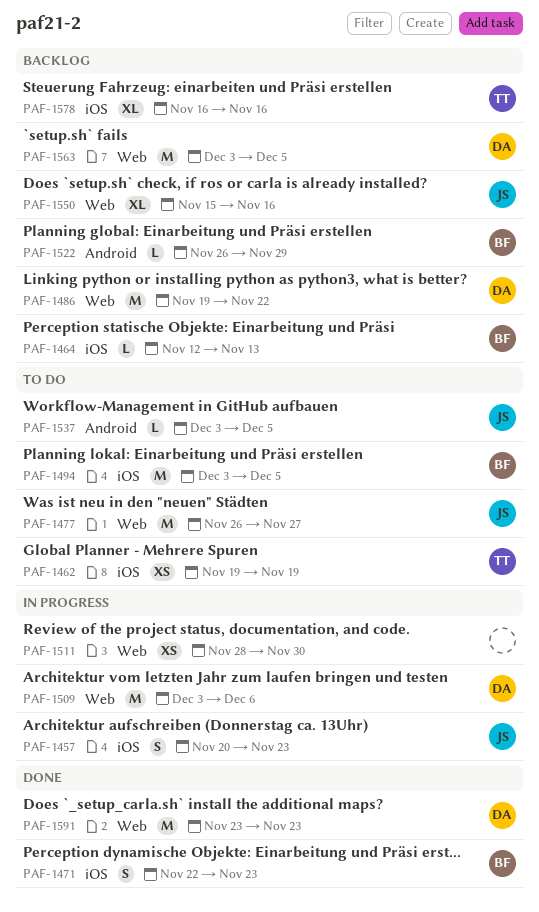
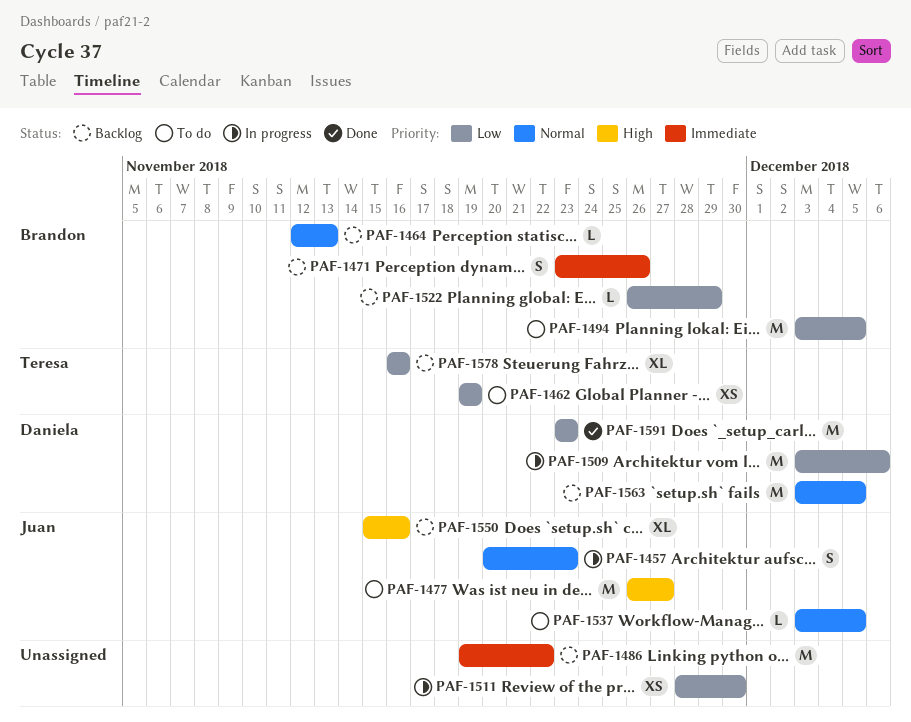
PAF-1471, status: Done -> Backlog
PAF-1471, start: Nov 22 -> Nov 23
PAF-1471, due: Nov 23 -> Nov 26
PAF-1486, owner: Daniela -> none

